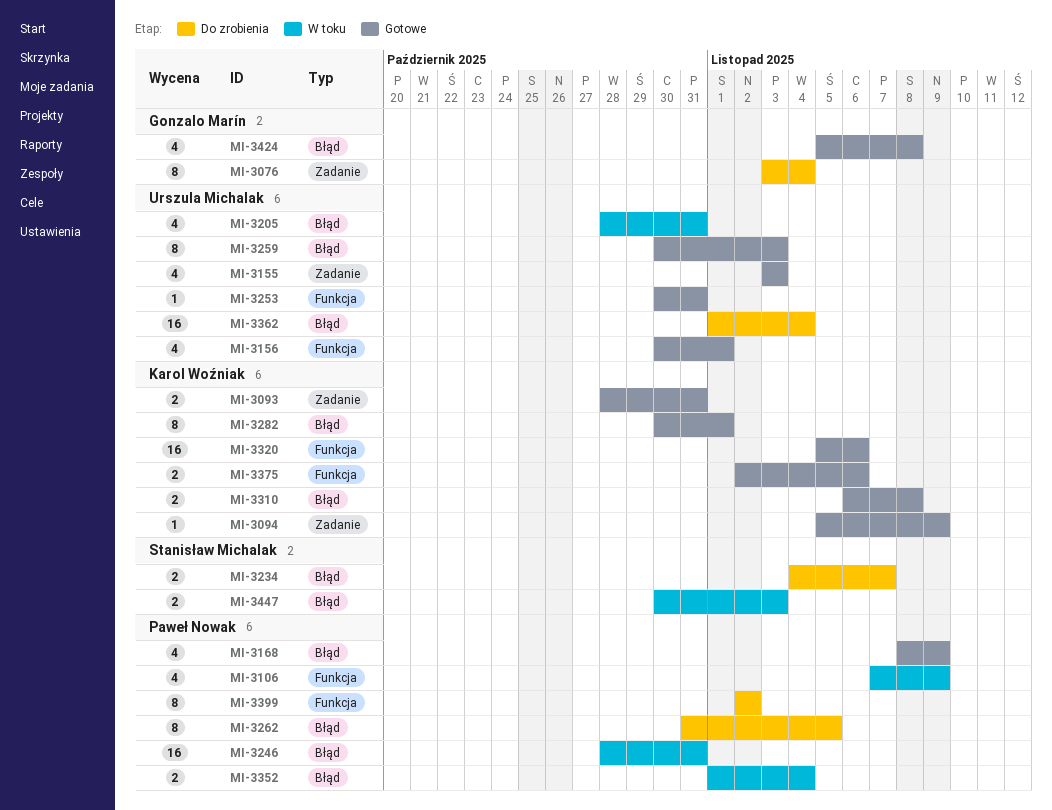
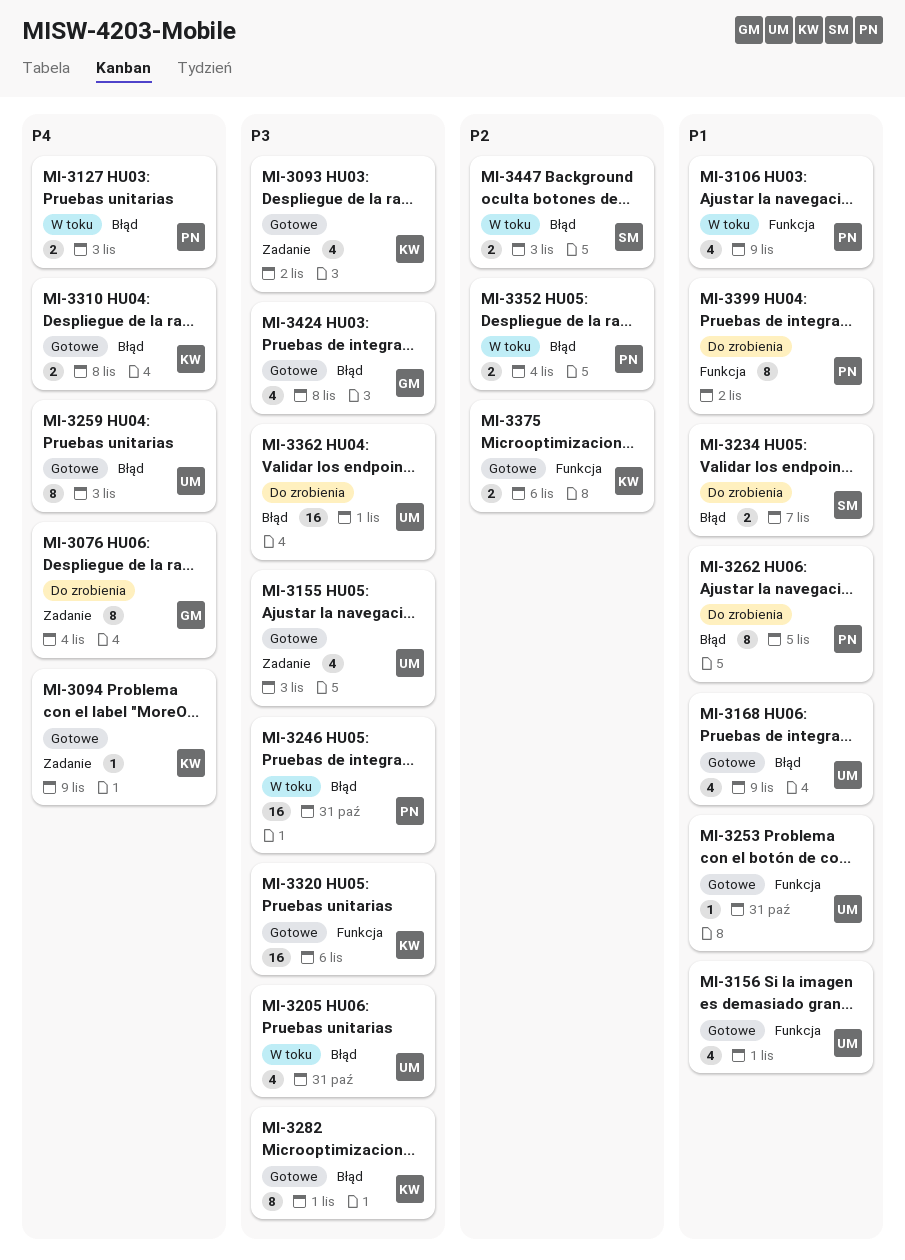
MI-3093, estimate: 2 -> 4
MI-3093, due: Oct 31 -> Nov 2
MI-3127: none -> present
MI-3168, owner: Paweł Nowak -> Urszula Michalak
MI-3362, due: Nov 4 -> Nov 1

